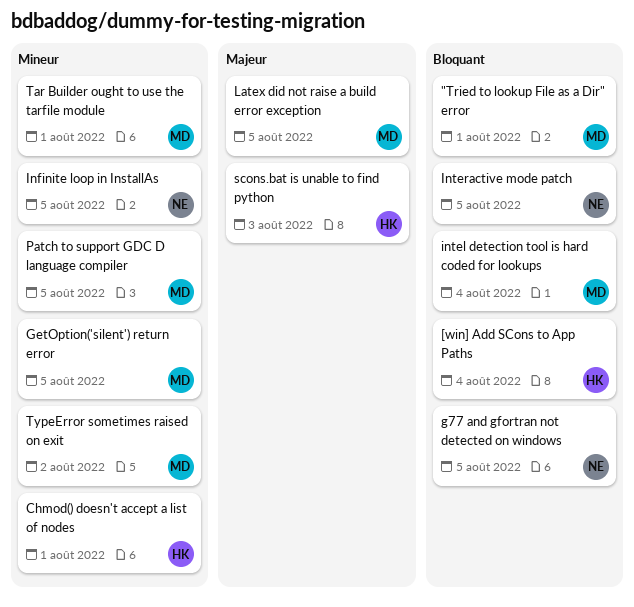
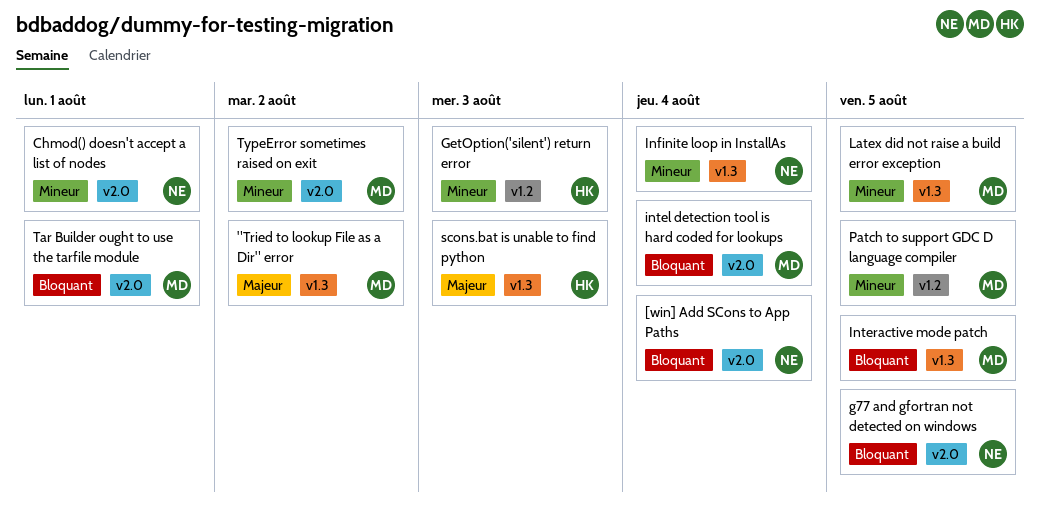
"Tried to lookup File as a Dir" error, priority: Bloquant -> Majeur
"Tried to lookup File as a Dir" error, due: Aug 1 -> Aug 2
[win] Add SCons to App Paths, owner: HK -> NE
Chmod() doesn't accept a list of nodes, owner: HK -> NE
GetOption('silent') return error, owner: MD -> HK
GetOption('silent') return error, due: Aug 5 -> Aug 3
Infinite loop in InstallAs, due: Aug 5 -> Aug 4
Interactive mode patch, owner: NE -> MD
Latex did not raise a build error exception, priority: Majeur -> Mineur
Tar Builder ought to use the tarfile module, priority: Mineur -> Bloquant

